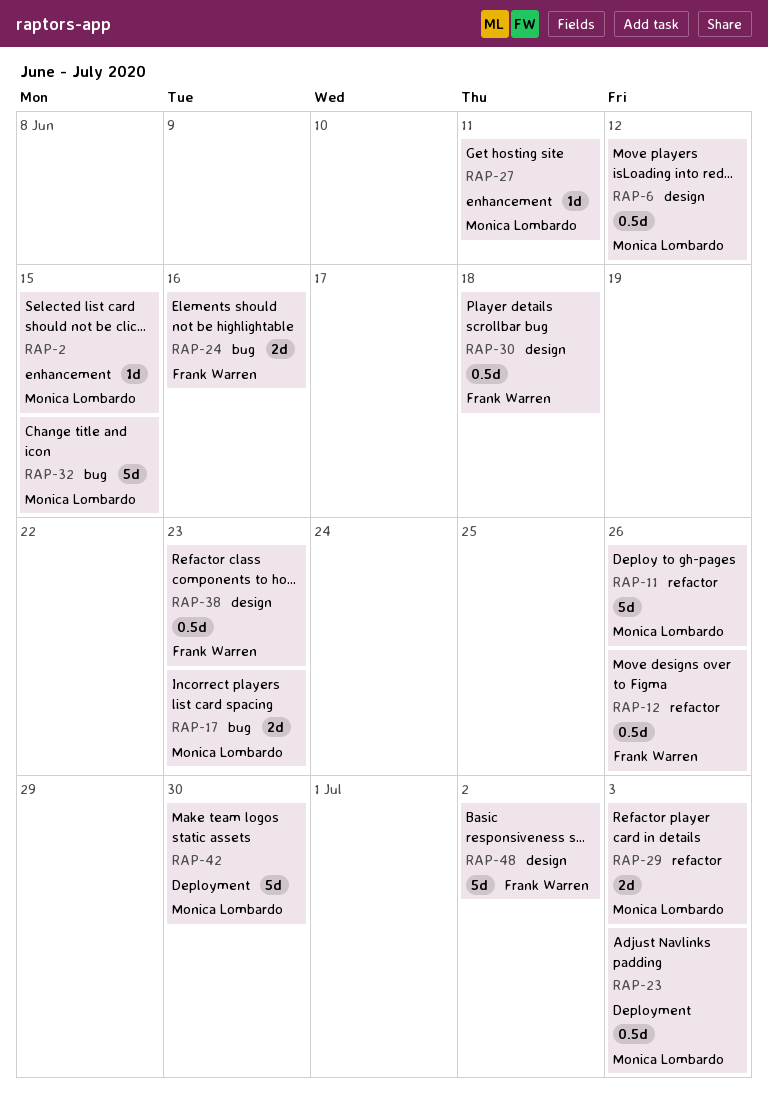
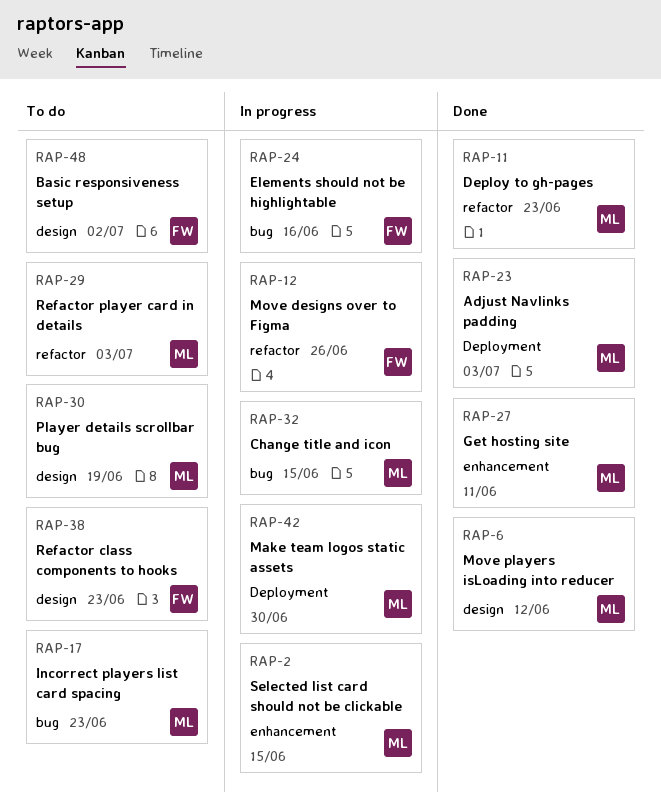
RAP-11, due: Jun 26 -> Jun 23
RAP-30, owner: Frank Warren -> Monica Lombardo
RAP-30, due: Jun 18 -> Jun 19

